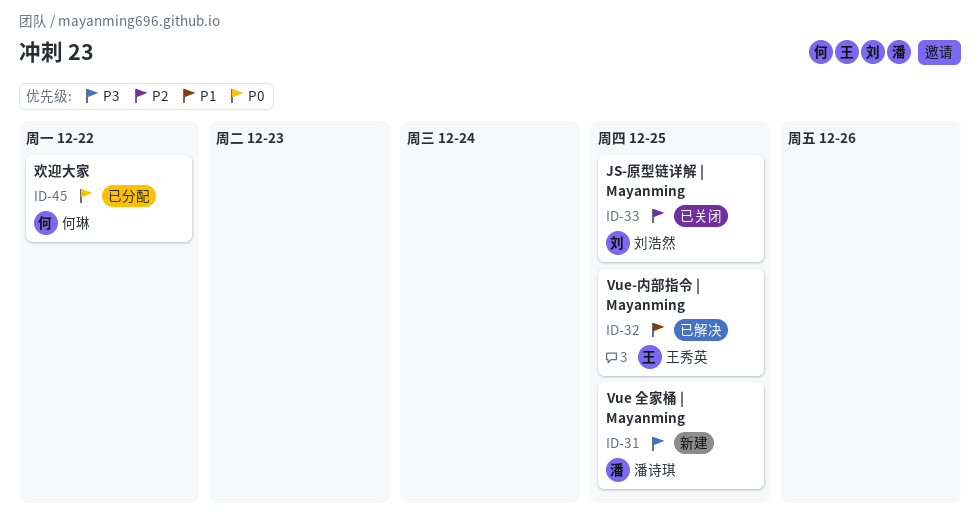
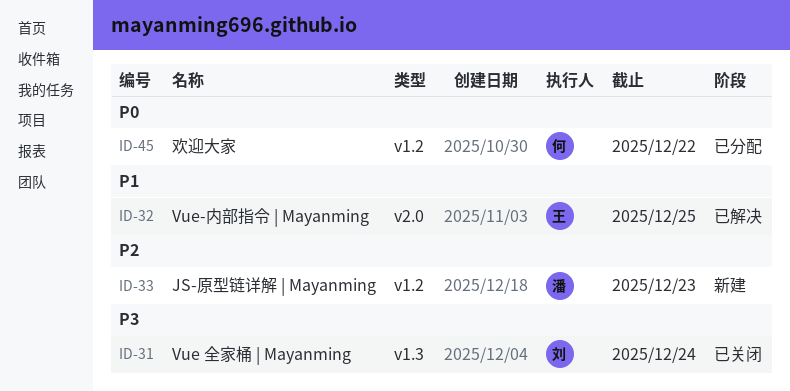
ID-31, status: 新建 -> 已关闭
ID-31, owner: 潘诗琪 -> 刘浩然
ID-31, due: Dec 25 -> Dec 24
ID-33, status: 已关闭 -> 新建
ID-33, owner: 刘浩然 -> 潘诗琪
ID-33, due: Dec 25 -> Dec 23

